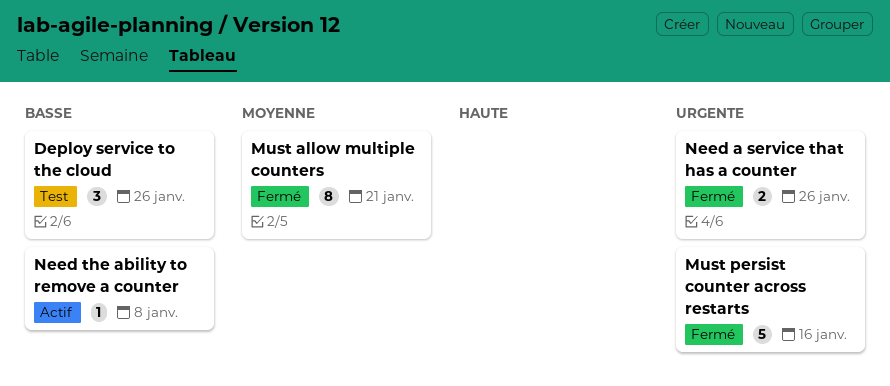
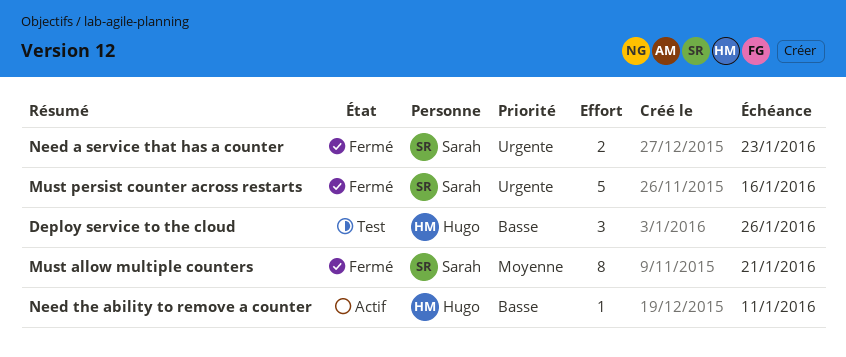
Need a service that has a counter, due: Jan 26 -> Jan 23
Need the ability to remove a counter, due: Jan 8 -> Jan 11

